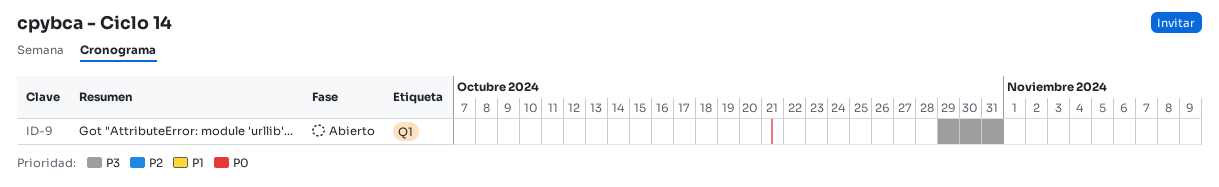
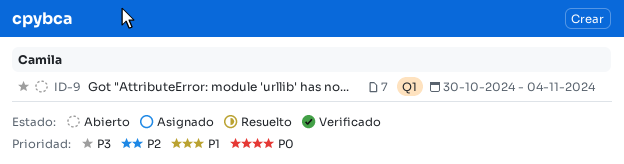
ID-9, start: Oct 29 -> Oct 30
ID-9, due: Oct 31 -> Nov 4

